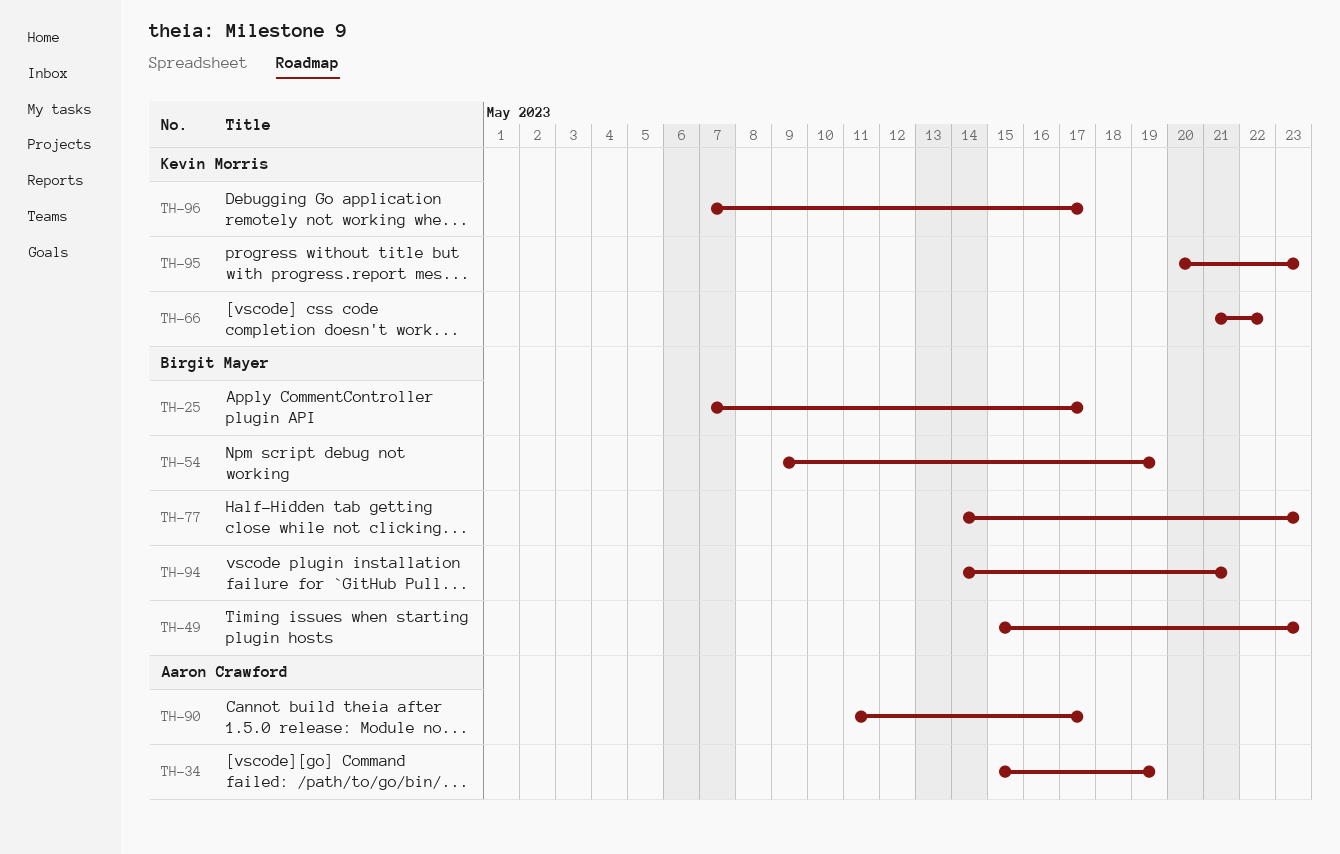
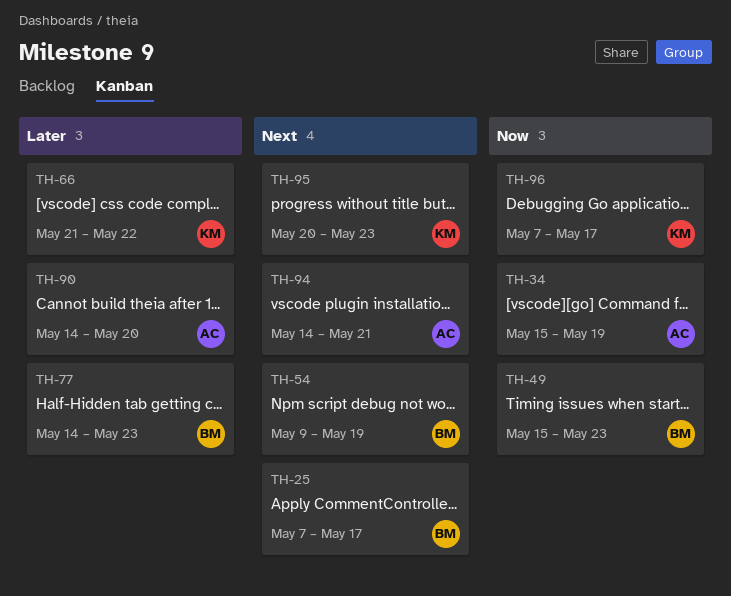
TH-90, start: May 11 -> May 14
TH-90, due: May 17 -> May 20
TH-94, owner: Birgit Mayer -> Aaron Crawford

